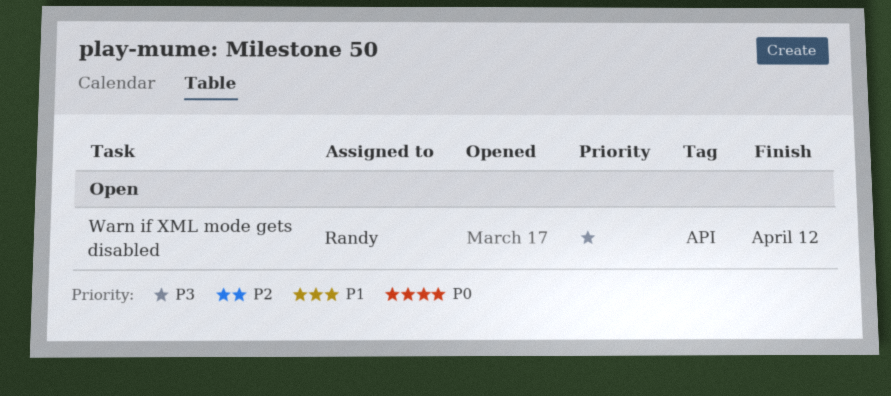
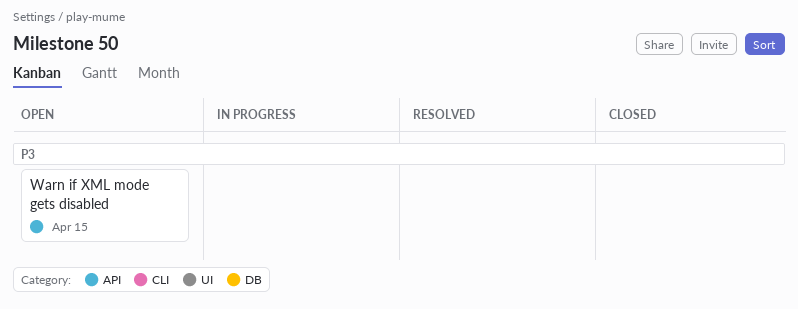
Warn if XML mode gets disabled, due: Apr 12 -> Apr 15

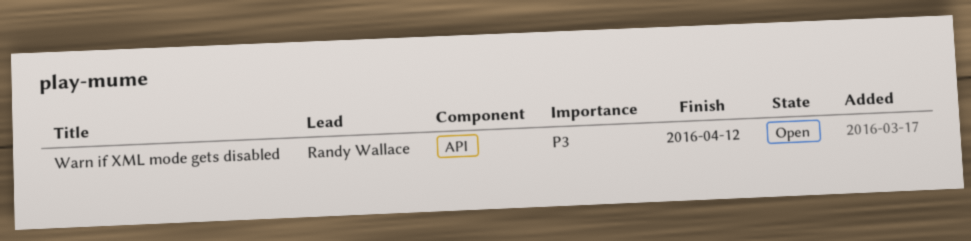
Warn if XML mode gets disabled, due: Apr 15 -> Apr 12

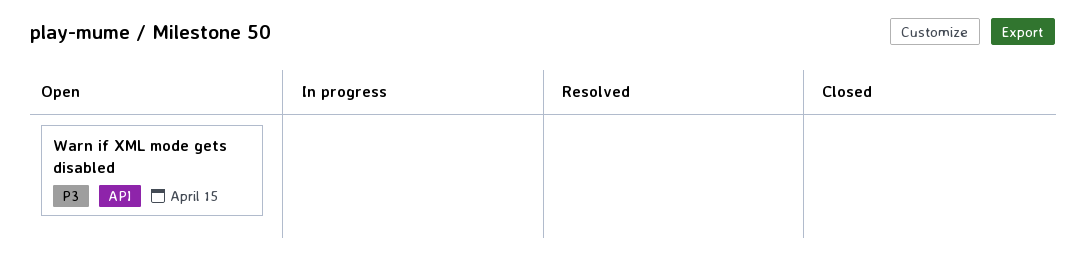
Warn if XML mode gets disabled, due: Apr 12 -> Apr 15

